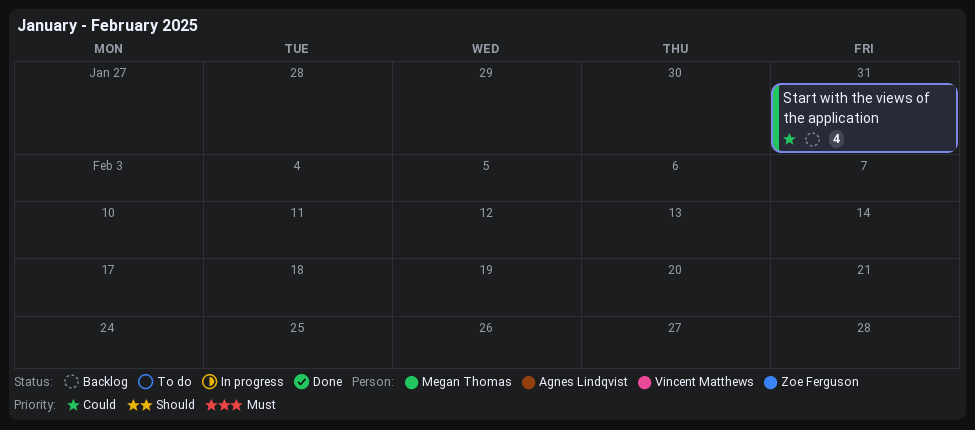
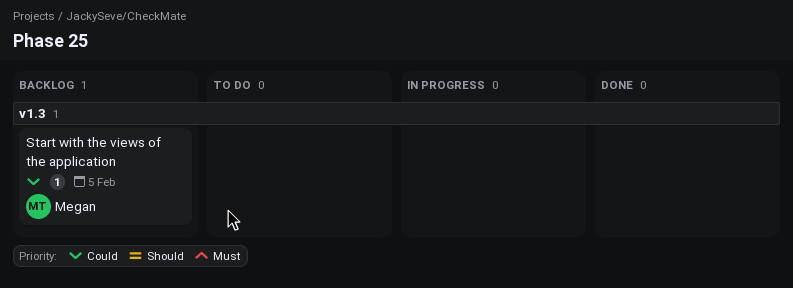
Start with the views of the application, estimate: 4 -> 1
Start with the views of the application, due: Jan 31 -> Feb 5

